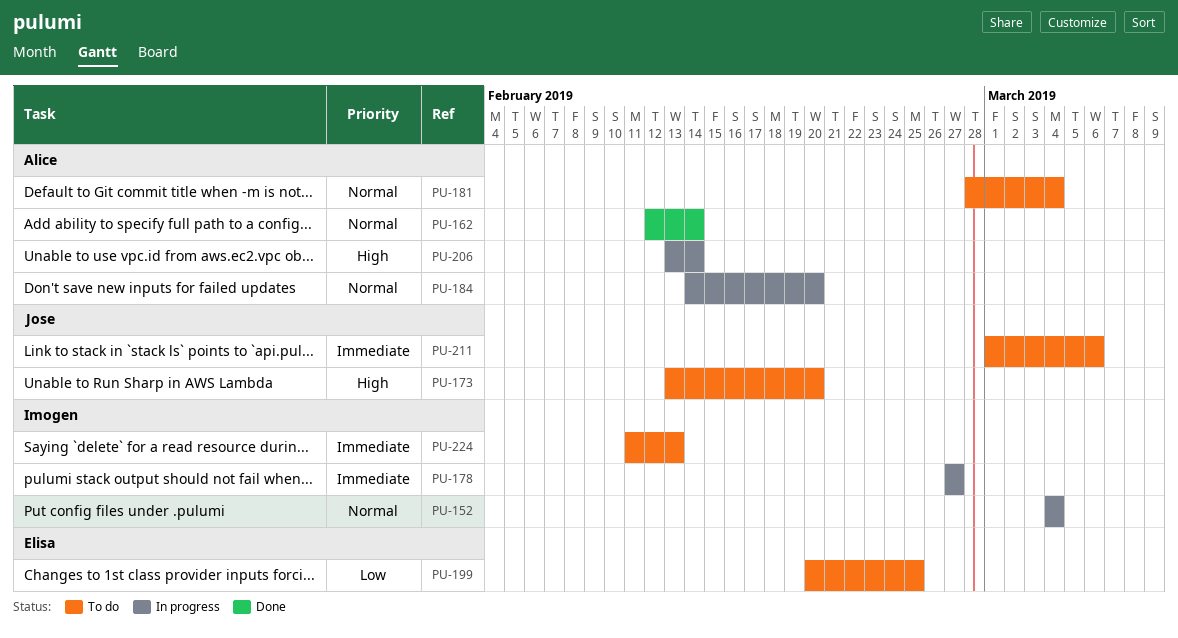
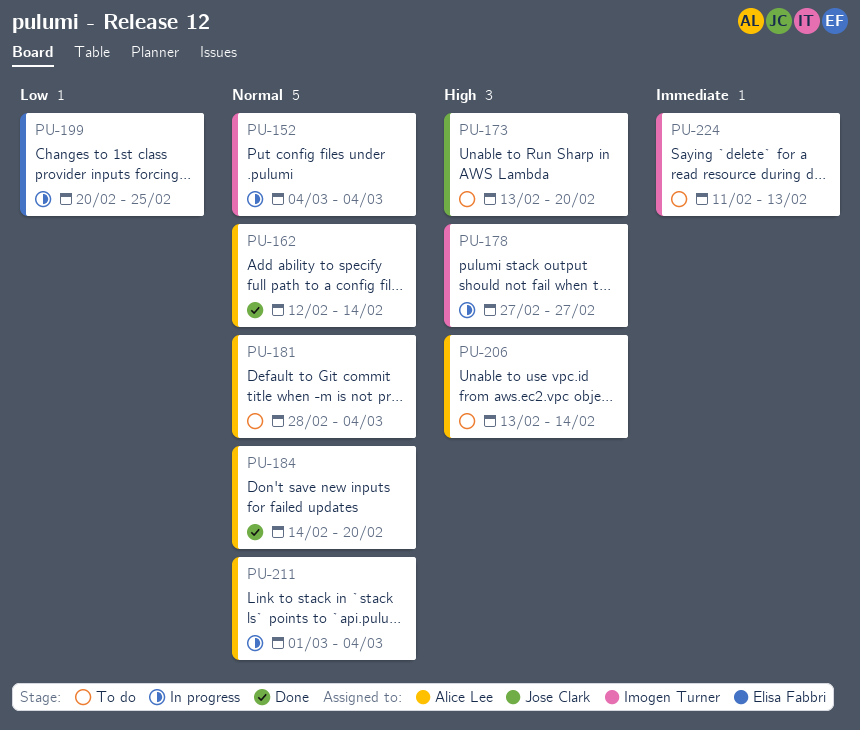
PU-178, priority: Immediate -> High
PU-184, status: In progress -> Done
PU-199, status: To do -> In progress
PU-206, status: In progress -> To do
PU-211, status: To do -> In progress
PU-211, owner: Jose Clark -> Alice Lee
PU-211, priority: Immediate -> Normal
PU-211, due: Mar 6 -> Mar 4

